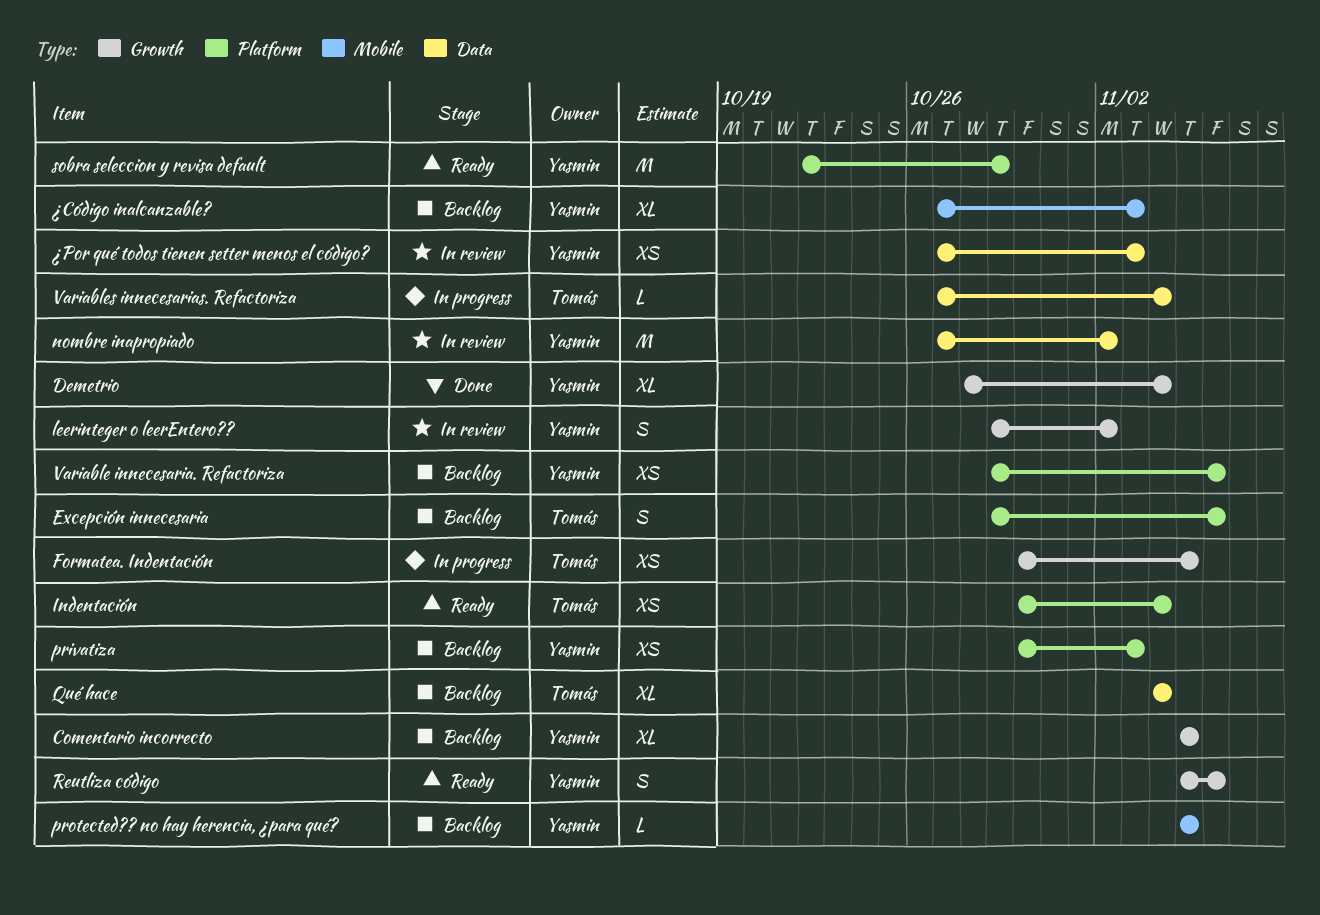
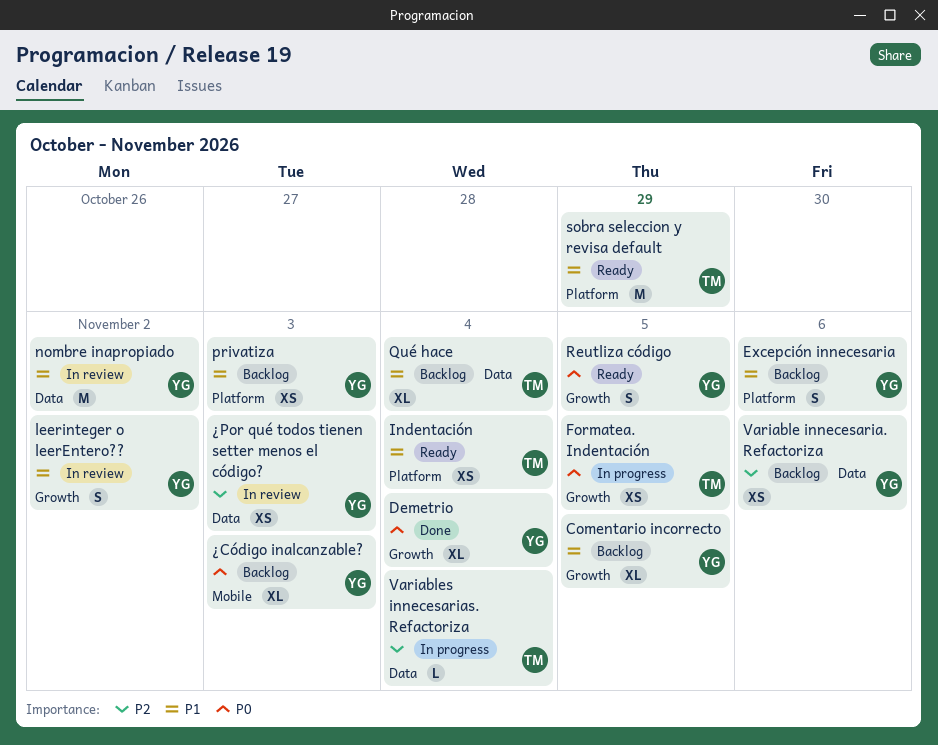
Excepción innecesaria, owner: Tomás -> Yasmin
protected?? no hay herencia, ¿para qué?: present -> none
Reutliza código, due: Nov 6 -> Nov 5
sobra seleccion y revisa default, owner: Yasmin -> Tomás
Variable innecesaria. Refactoriza, label: Platform -> Data

